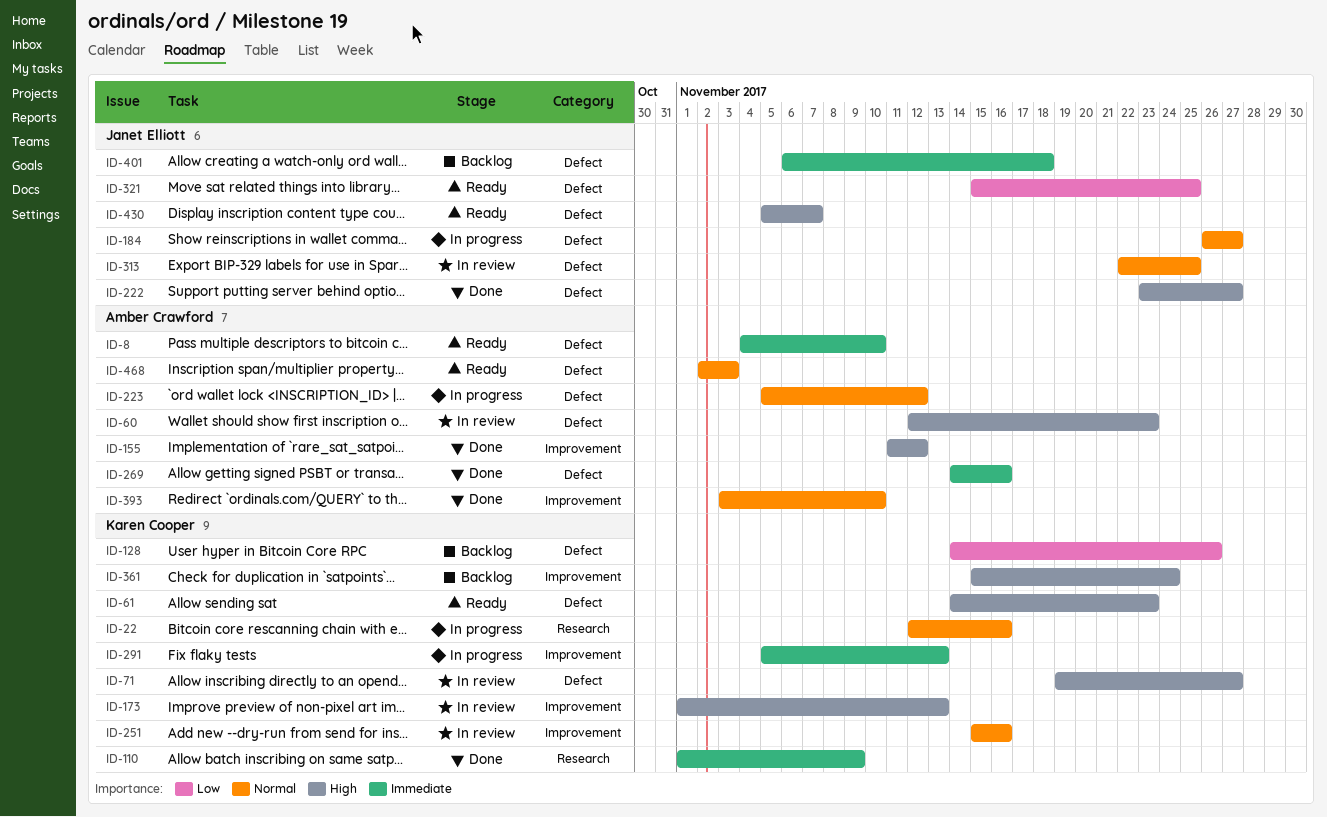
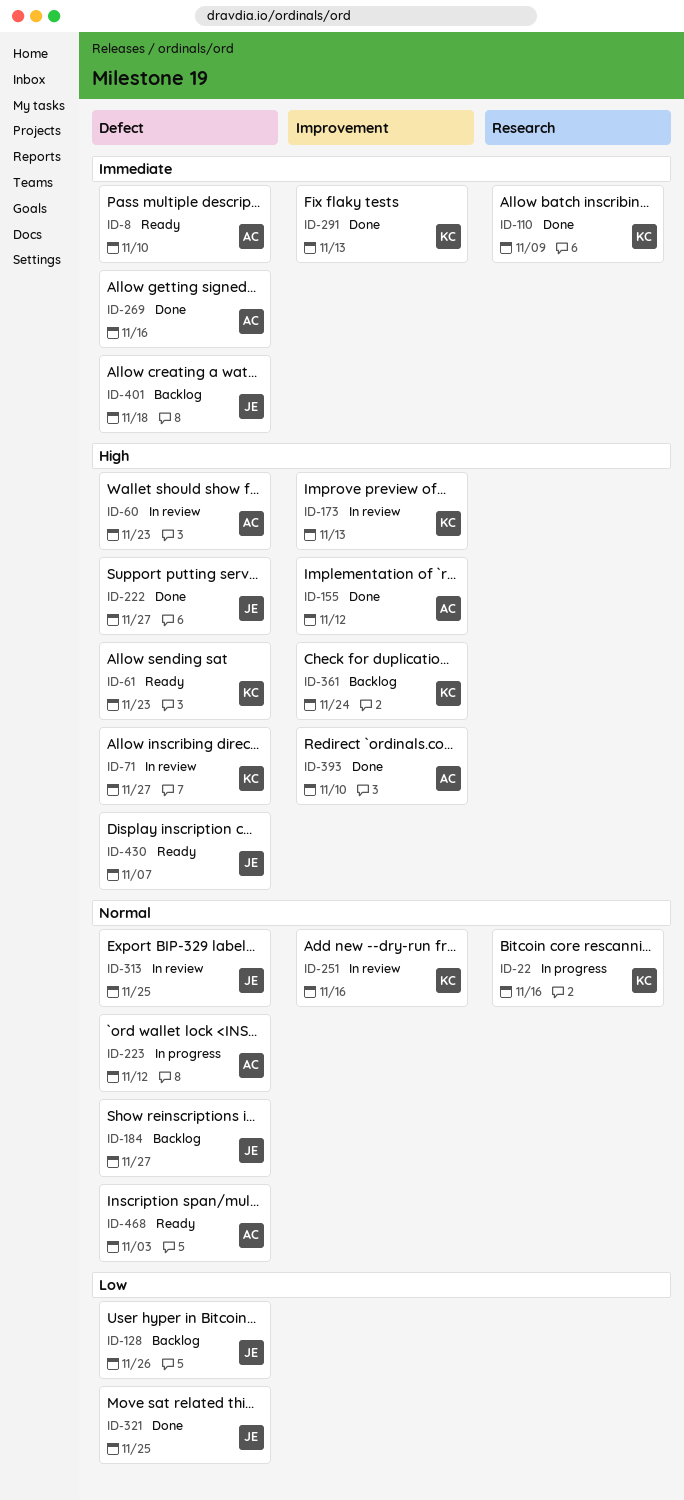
ID-128, owner: Karen Cooper -> Janet Elliott
ID-184, status: In progress -> Backlog
ID-291, status: In progress -> Done
ID-321, status: Ready -> Done
ID-393, priority: Normal -> High

